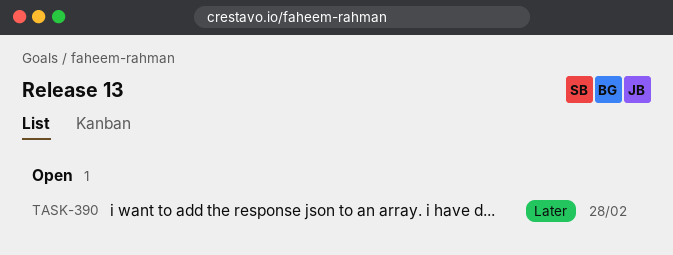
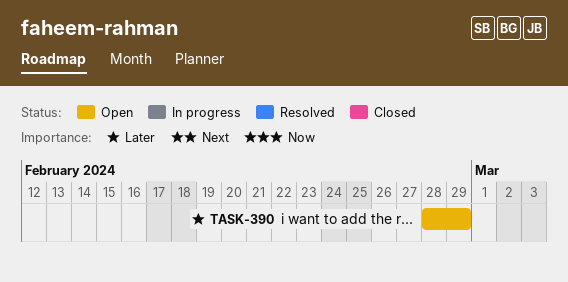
TASK-390, due: Feb 28 -> Feb 29

